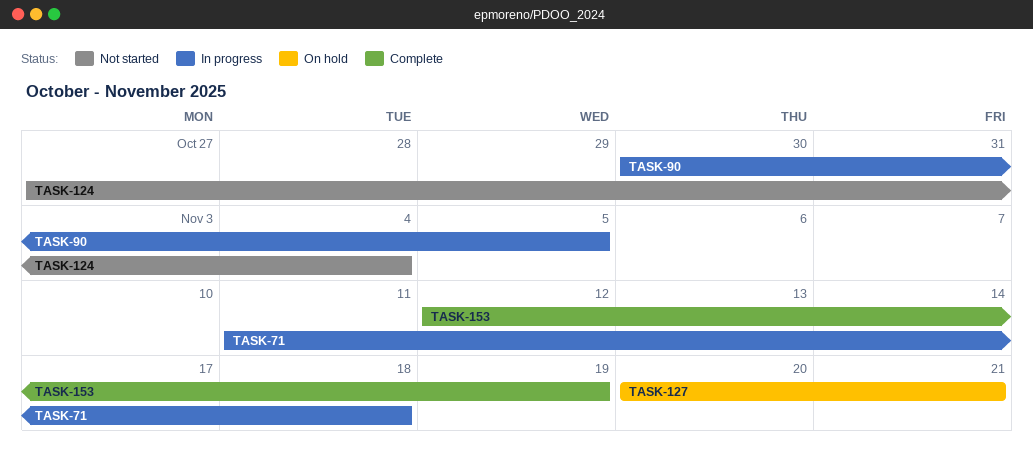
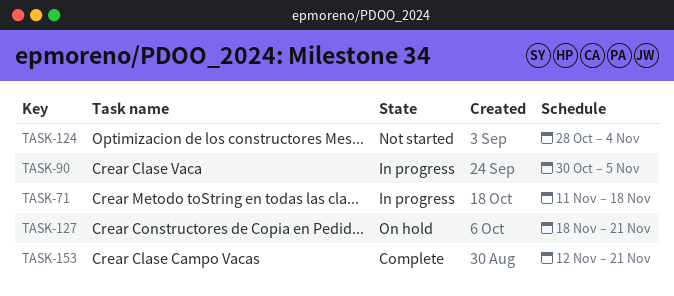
TASK-124, start: Oct 27 -> Oct 28
TASK-127, start: Nov 20 -> Nov 18
TASK-153, due: Nov 19 -> Nov 21

